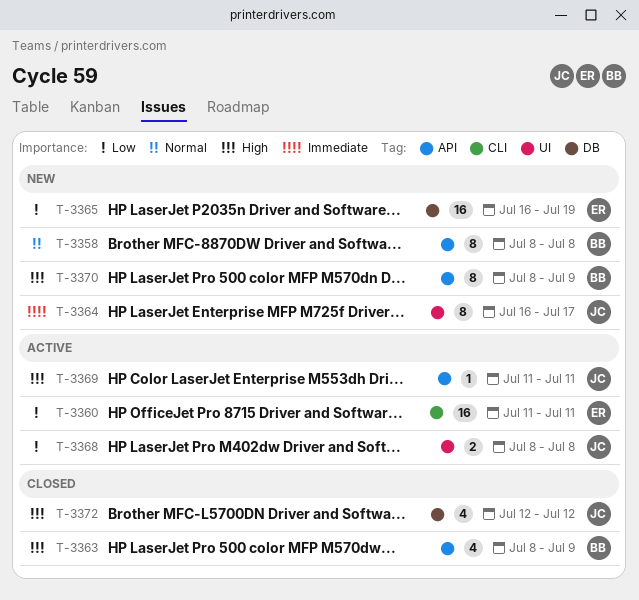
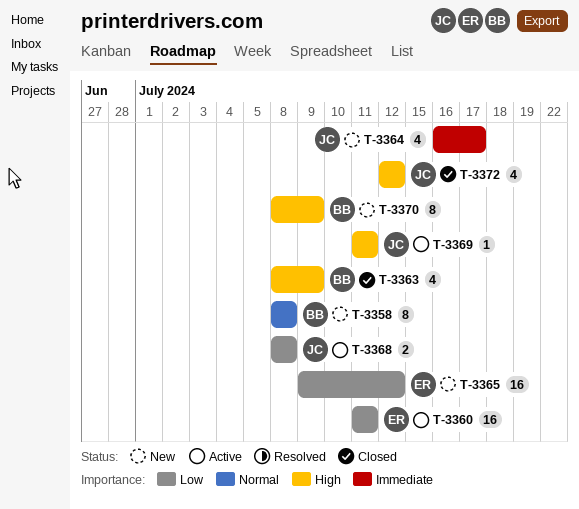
T-3364, estimate: 8 -> 4
T-3365, start: Jul 16 -> Jul 9
T-3365, due: Jul 19 -> Jul 12

